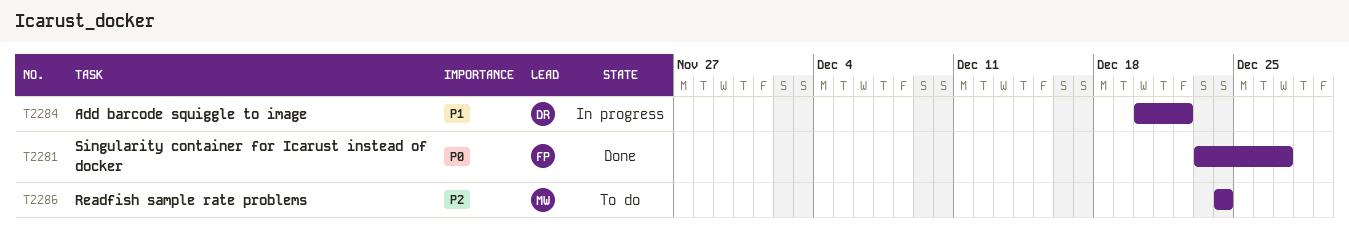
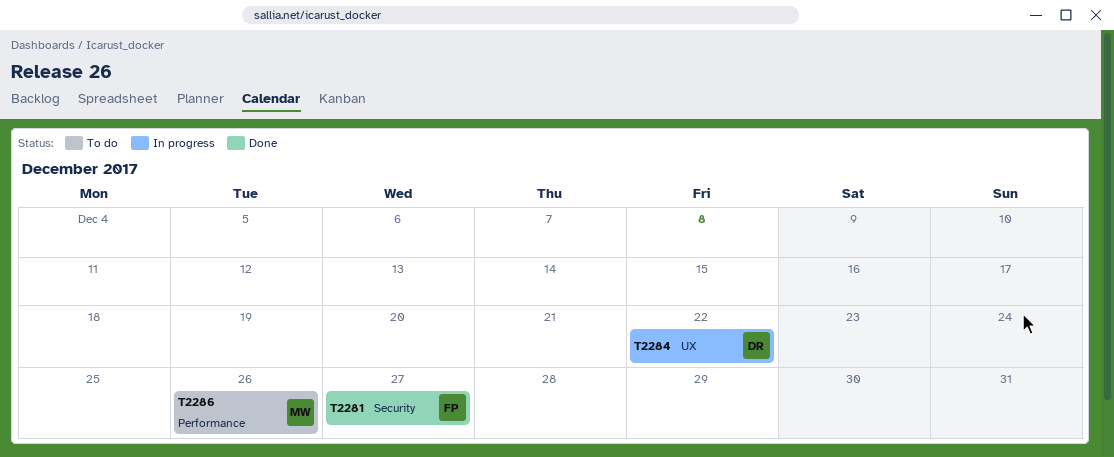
T2286, due: Dec 24 -> Dec 26

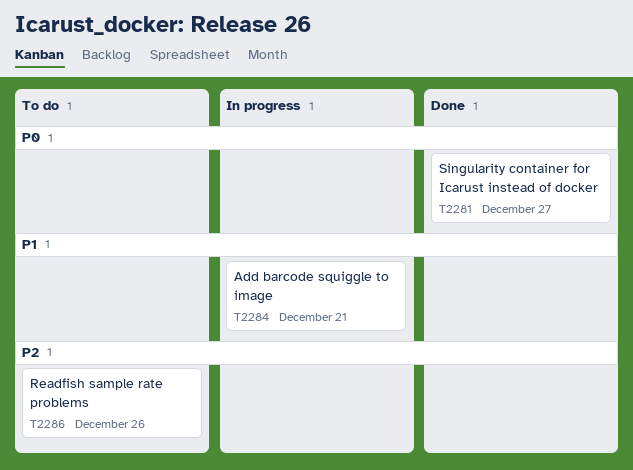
T2284, due: Dec 22 -> Dec 21

